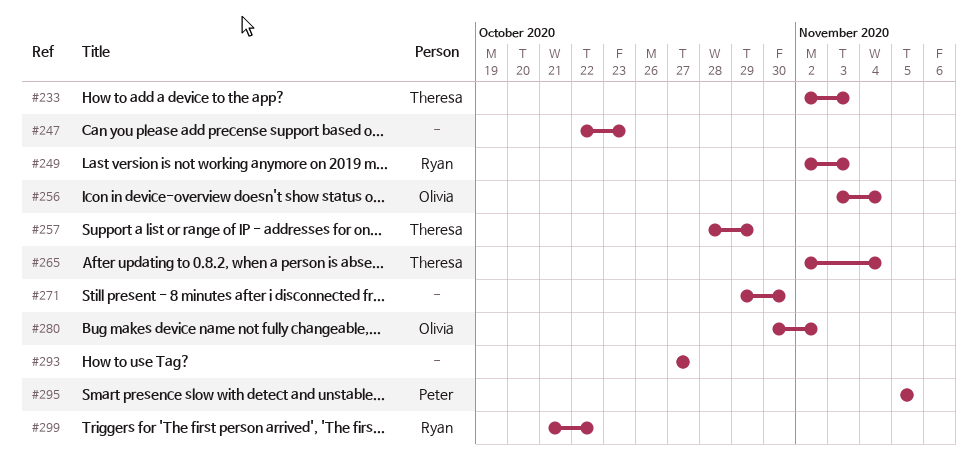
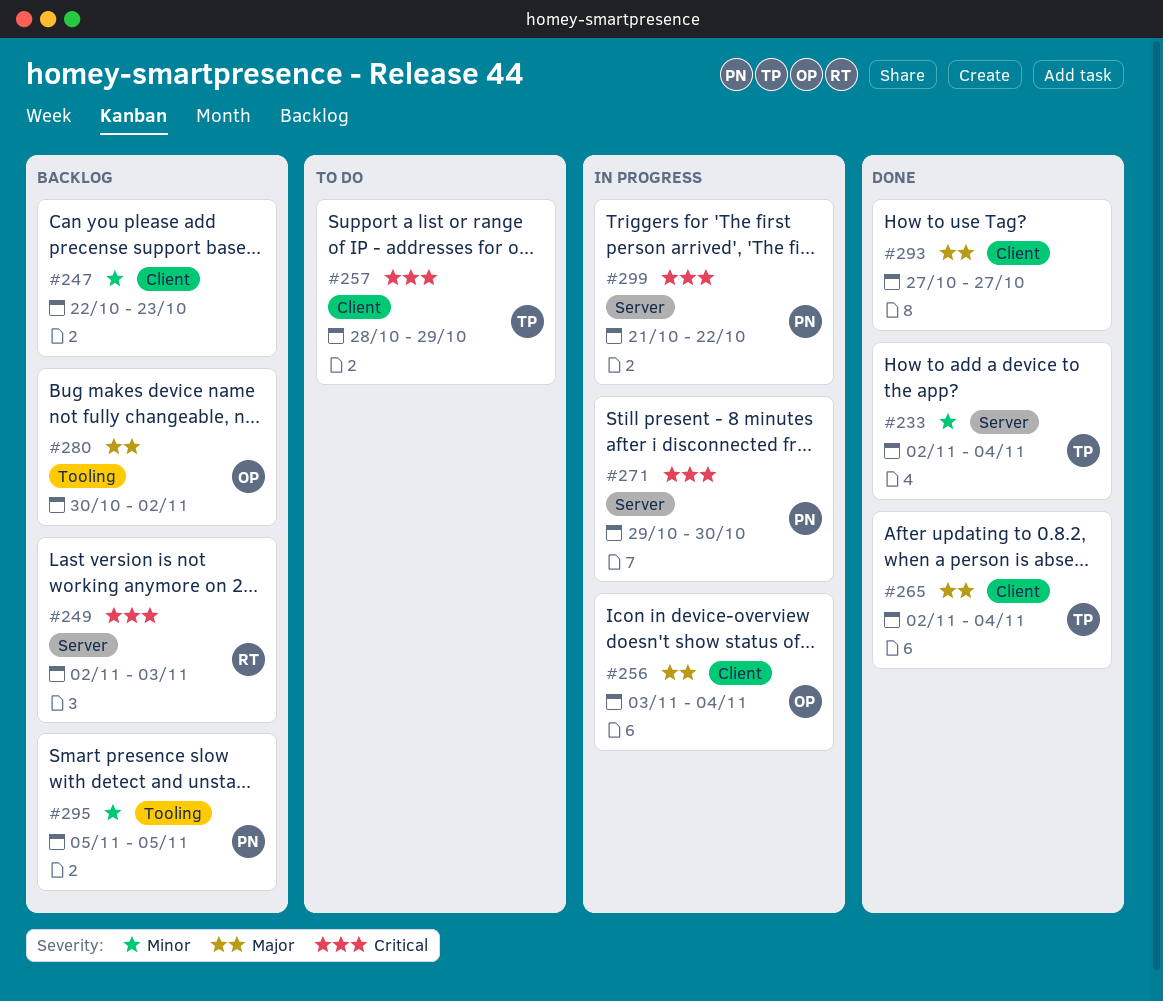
#233, due: Nov 3 -> Nov 4
#271, owner: none -> Peter
#299, owner: Ryan -> Peter

